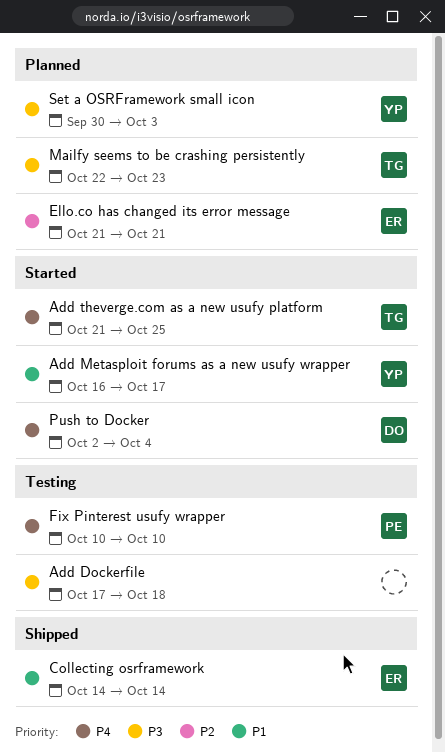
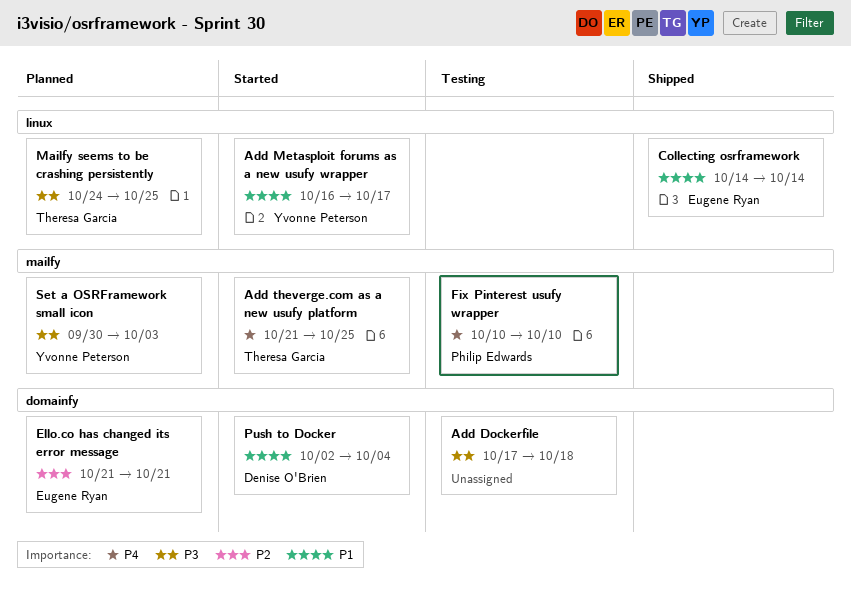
Mailfy seems to be crashing persistently, start: Oct 22 -> Oct 24
Mailfy seems to be crashing persistently, due: Oct 23 -> Oct 25
Push to Docker, priority: P4 -> P1

